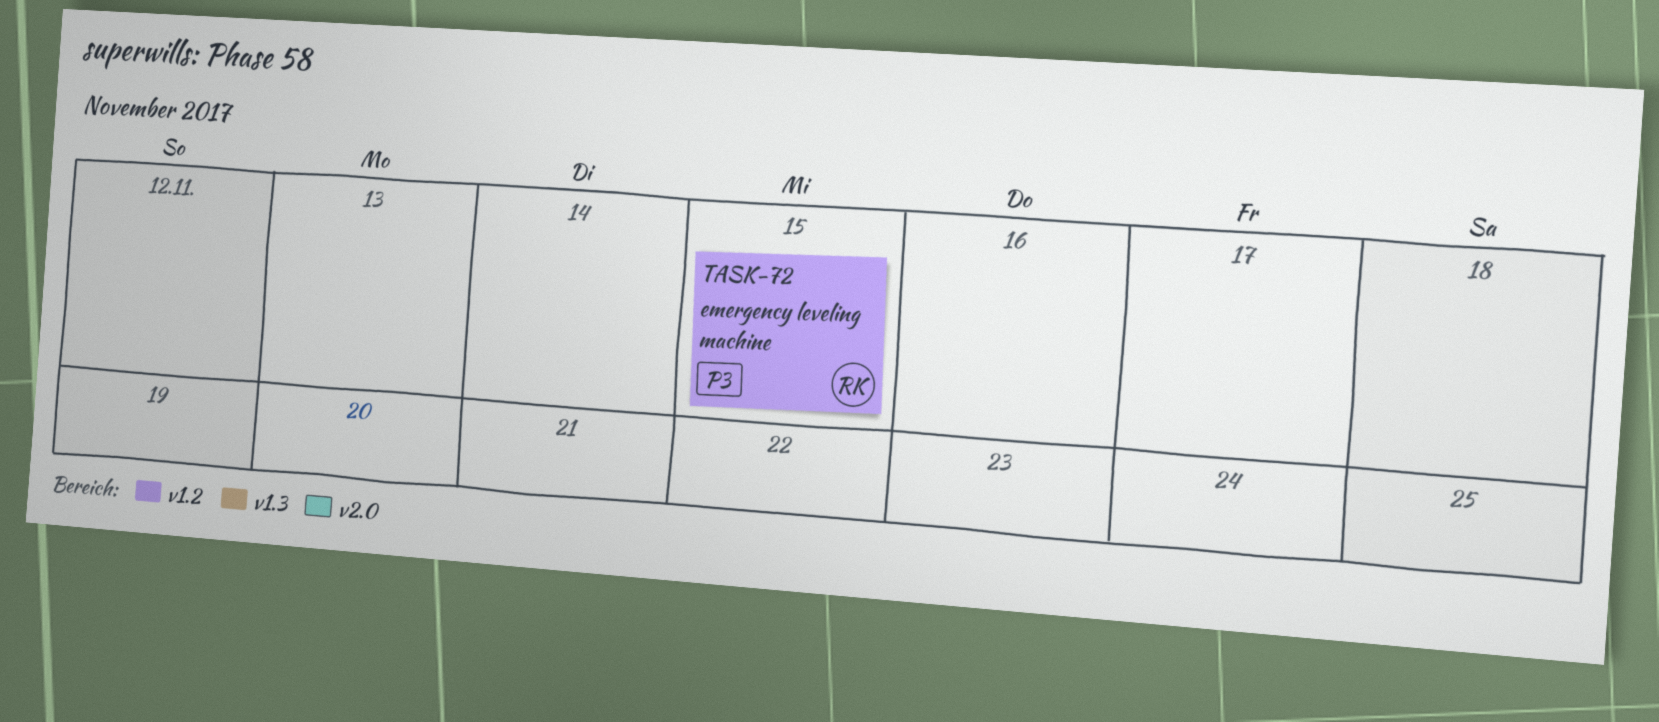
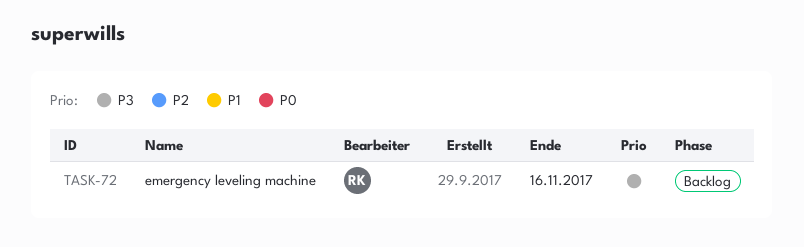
TASK-72, due: Nov 15 -> Nov 16

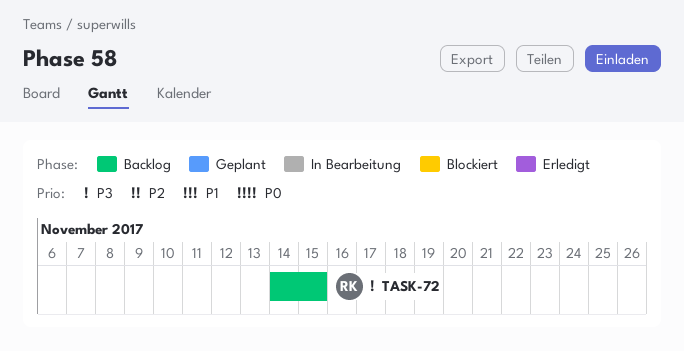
TASK-72, due: Nov 16 -> Nov 15

